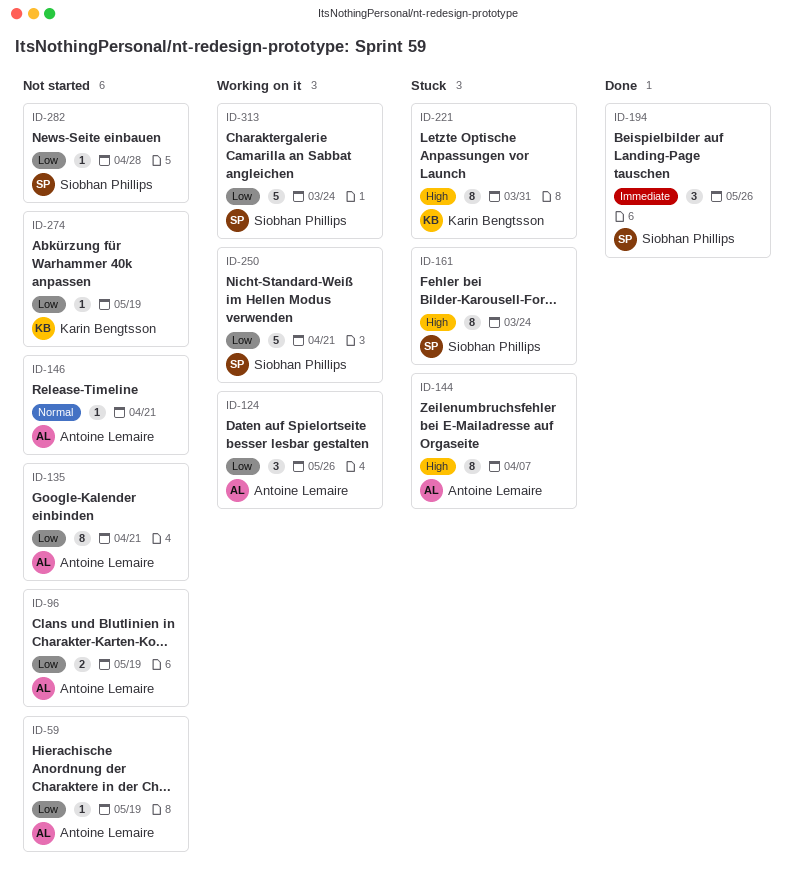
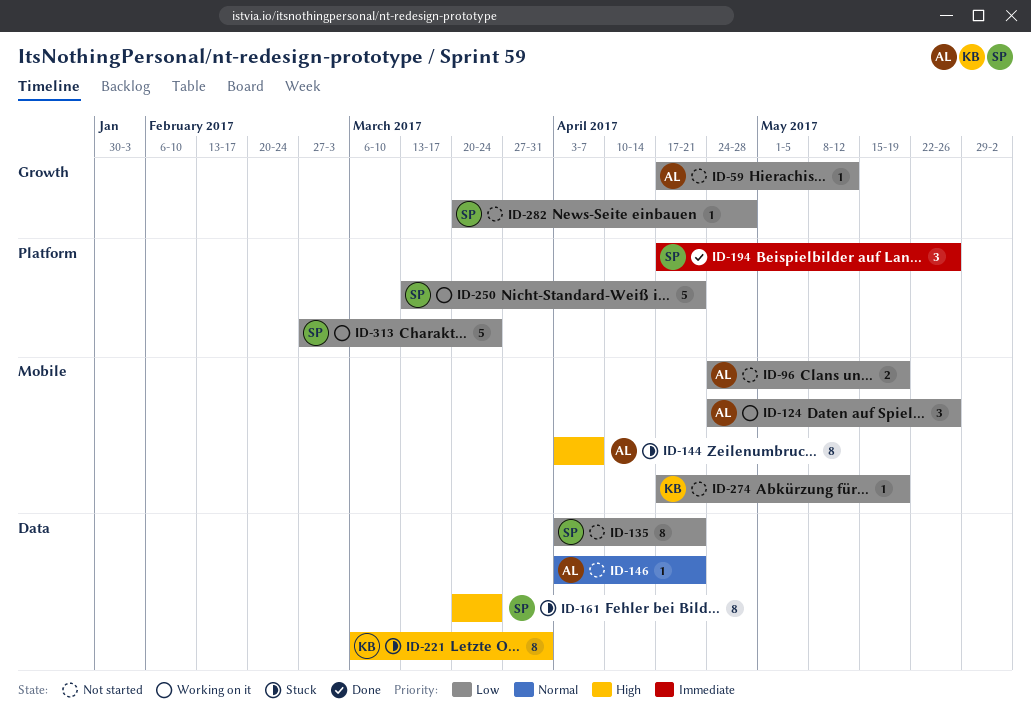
ID-59, due: May 19 -> May 12
ID-135, owner: Antoine Lemaire -> Siobhan Phillips

